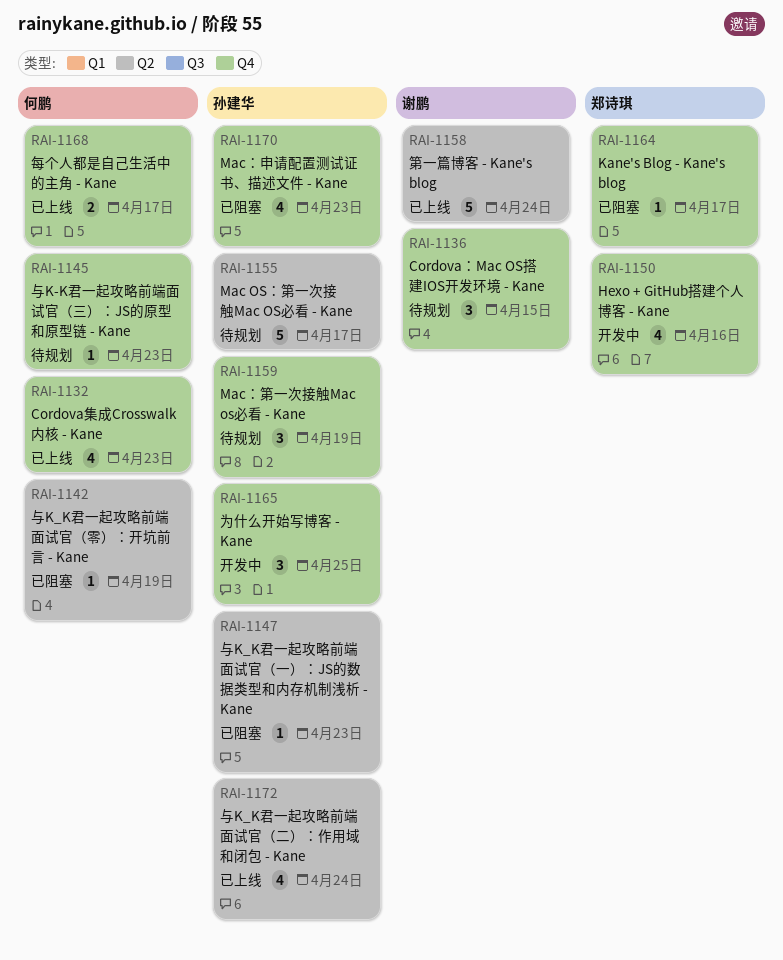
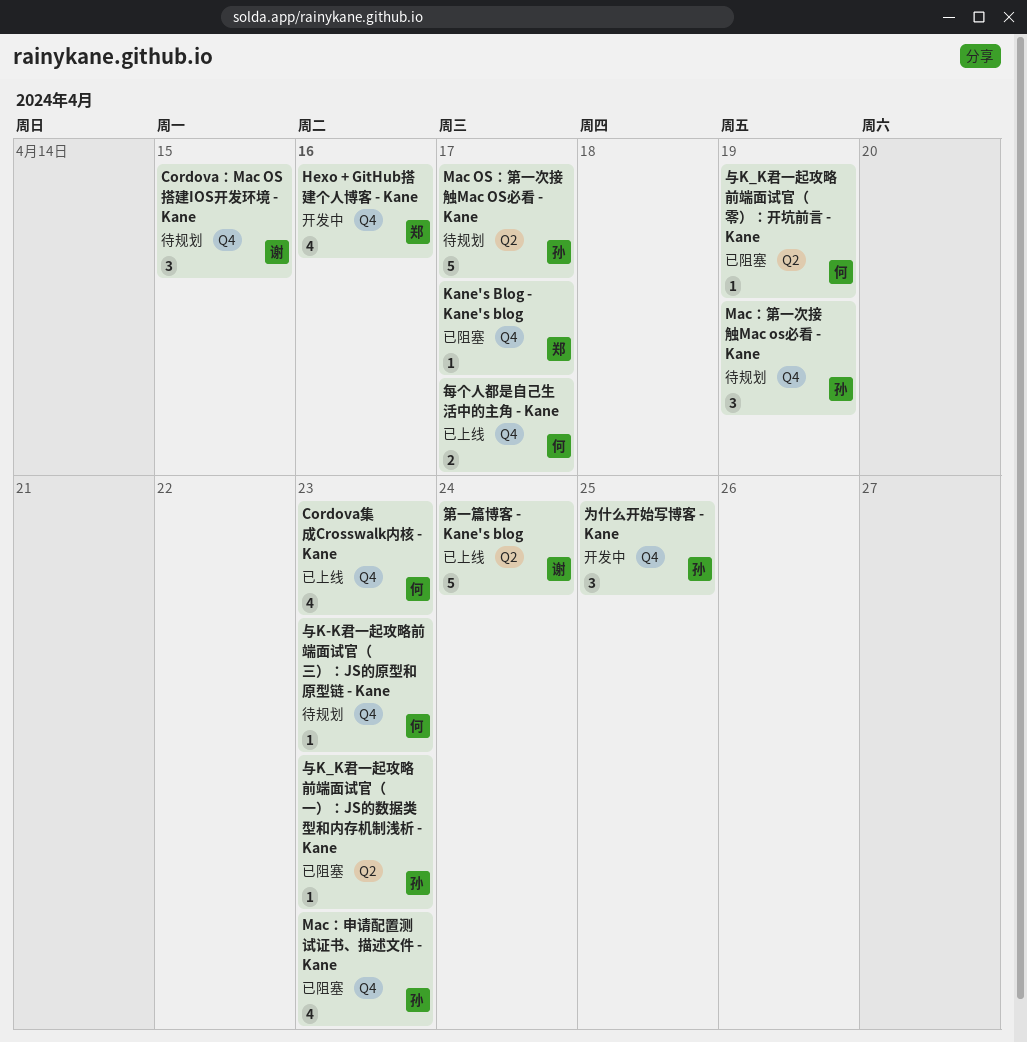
与K_K君一起攻略前端面试官（二）：作用域和闭包 - Kane: present -> none

